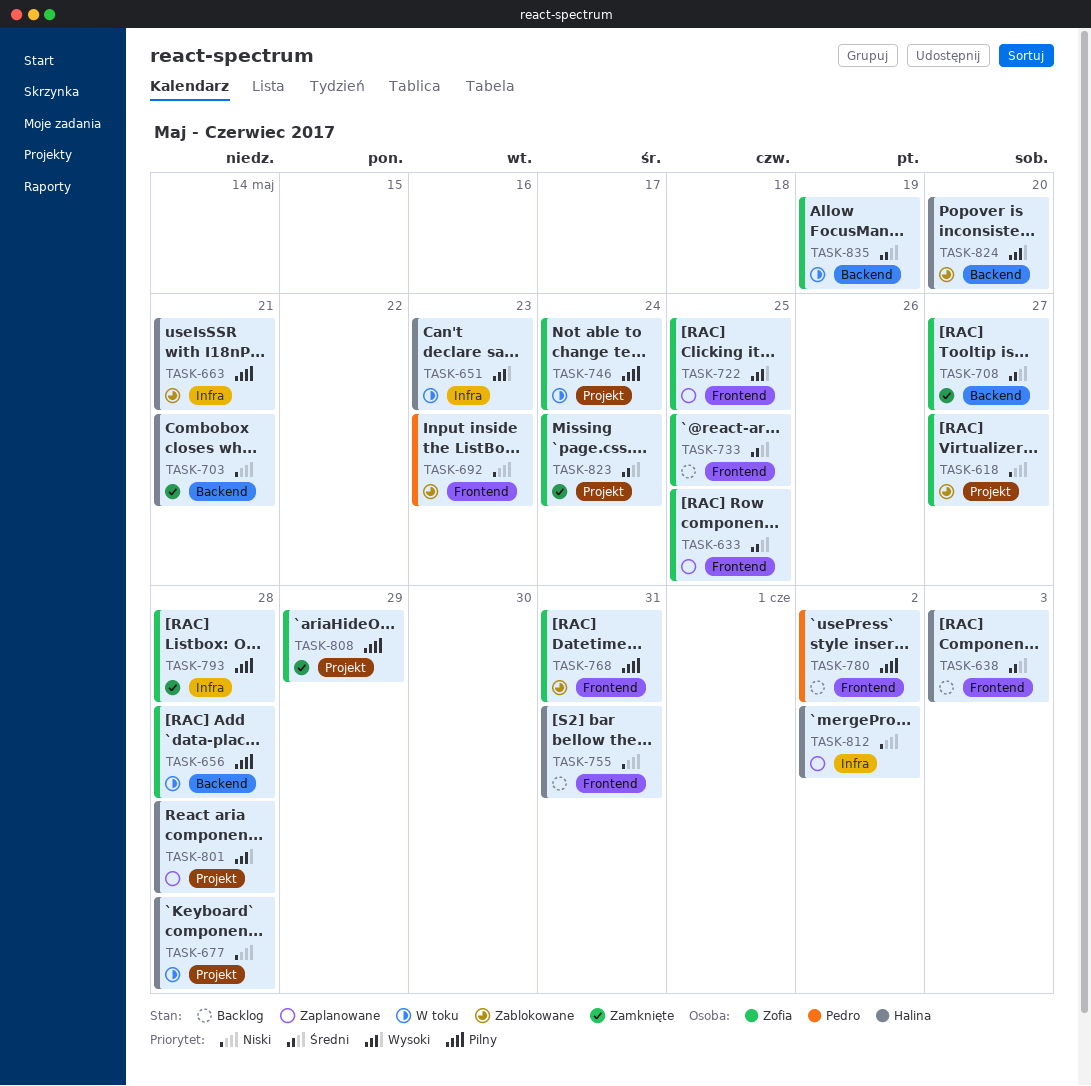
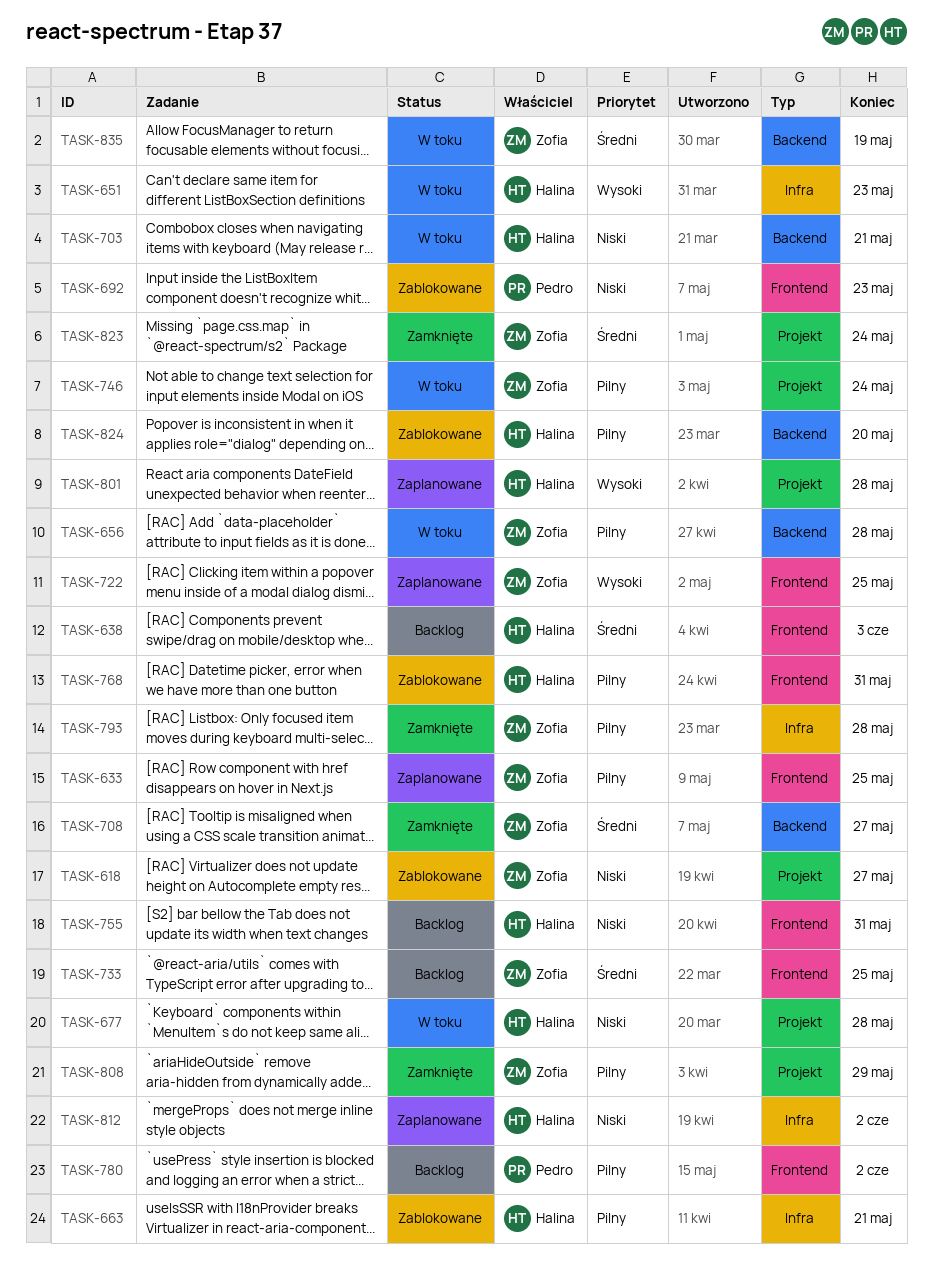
TASK-633, priority: Średni -> Pilny
TASK-703, status: Zamknięte -> W toku
TASK-768, owner: Zofia -> Halina
TASK-824, priority: Wysoki -> Pilny

